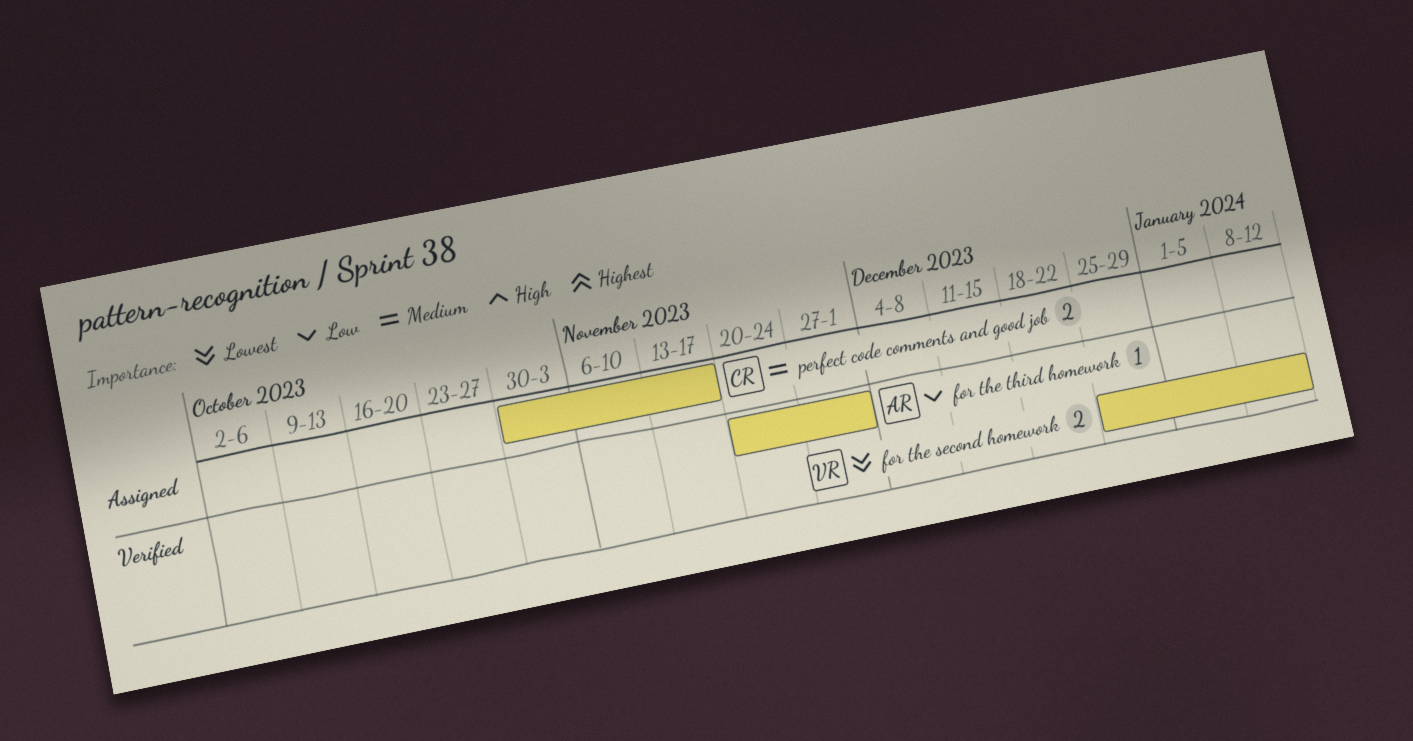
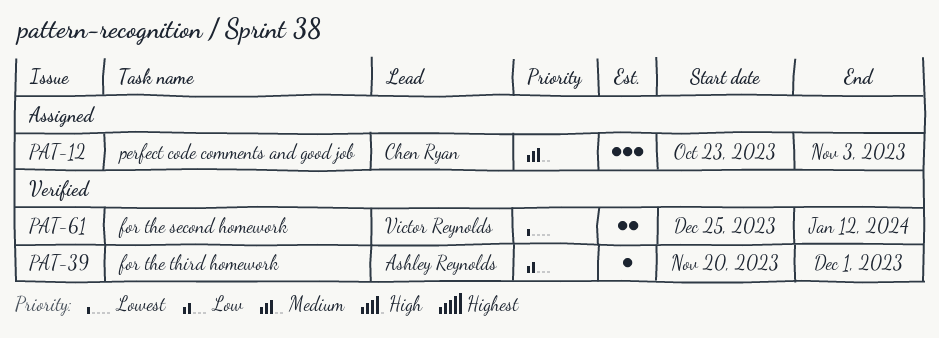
perfect code comments and good job, estimate: 2 -> 3
perfect code comments and good job, start: Oct 30 -> Oct 23
perfect code comments and good job, due: Nov 17 -> Nov 3

